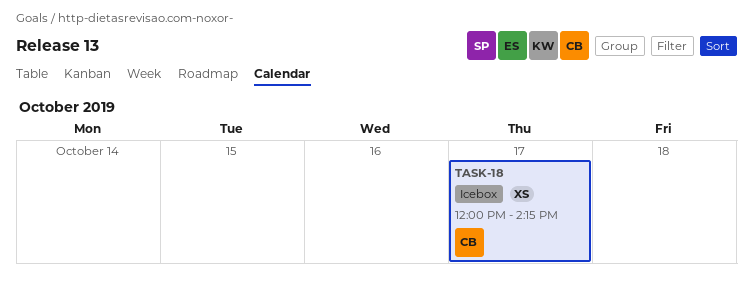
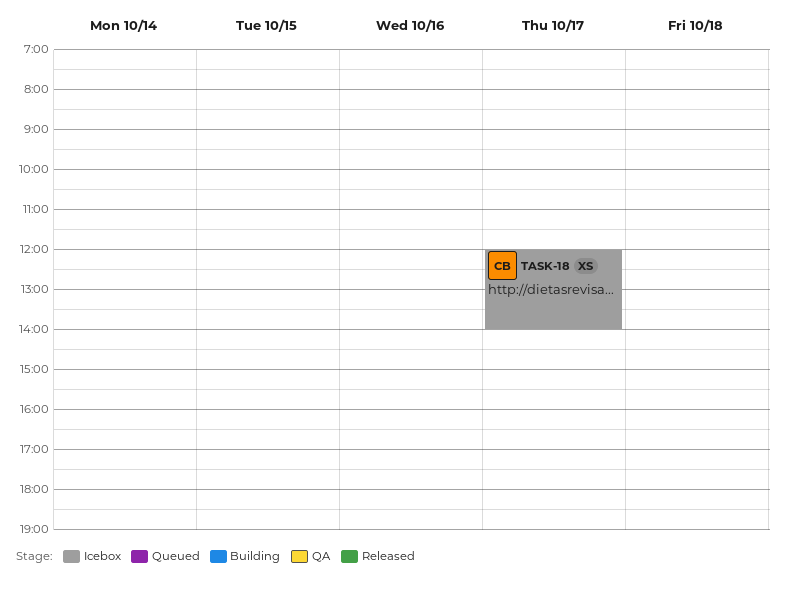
TASK-18, ends: 14:15 -> 14:00

